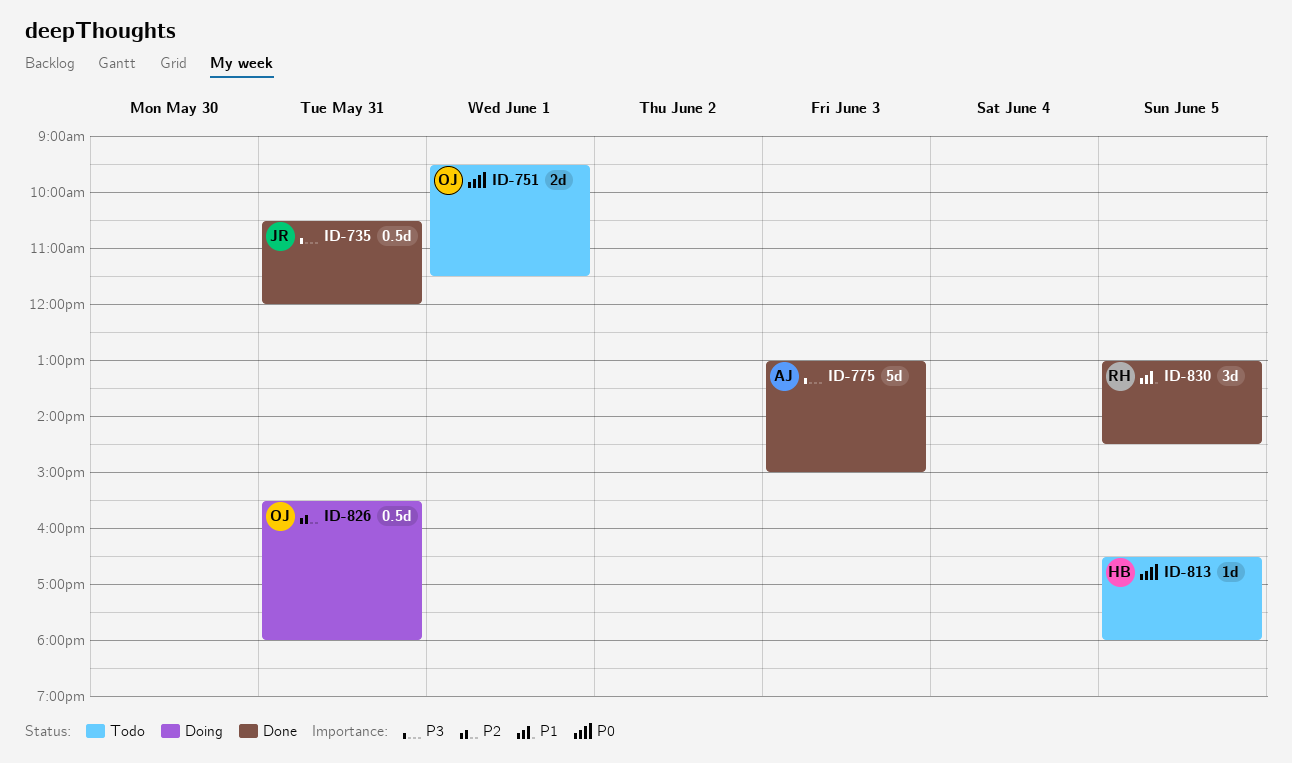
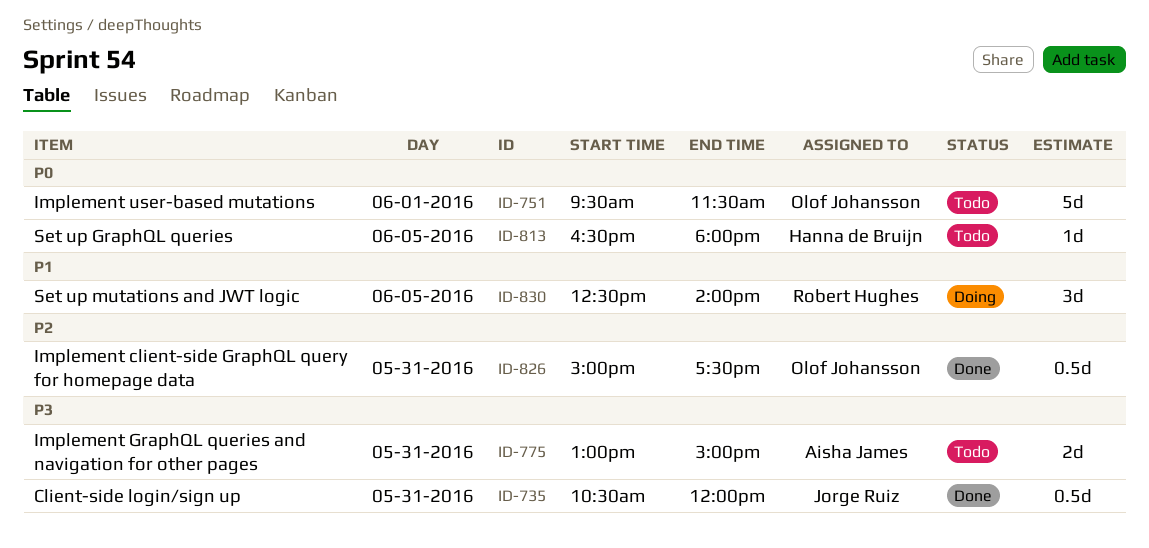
ID-751, estimate: 2d -> 5d
ID-775, status: Done -> Todo
ID-775, estimate: 5d -> 2d
ID-775, day: Jun 3 -> May 31
ID-826, status: Doing -> Done
ID-826, begins: 15:30 -> 15:00
ID-826, ends: 18:00 -> 17:30
ID-830, status: Done -> Doing
ID-830, begins: 13:00 -> 12:30
ID-830, ends: 14:30 -> 14:00

